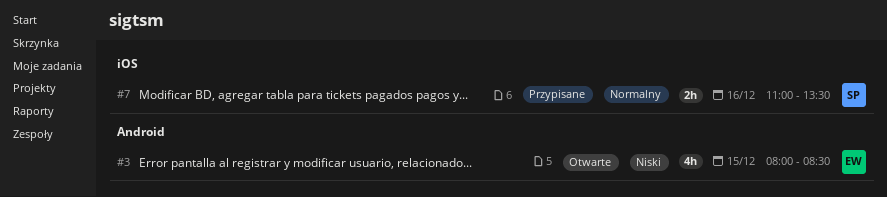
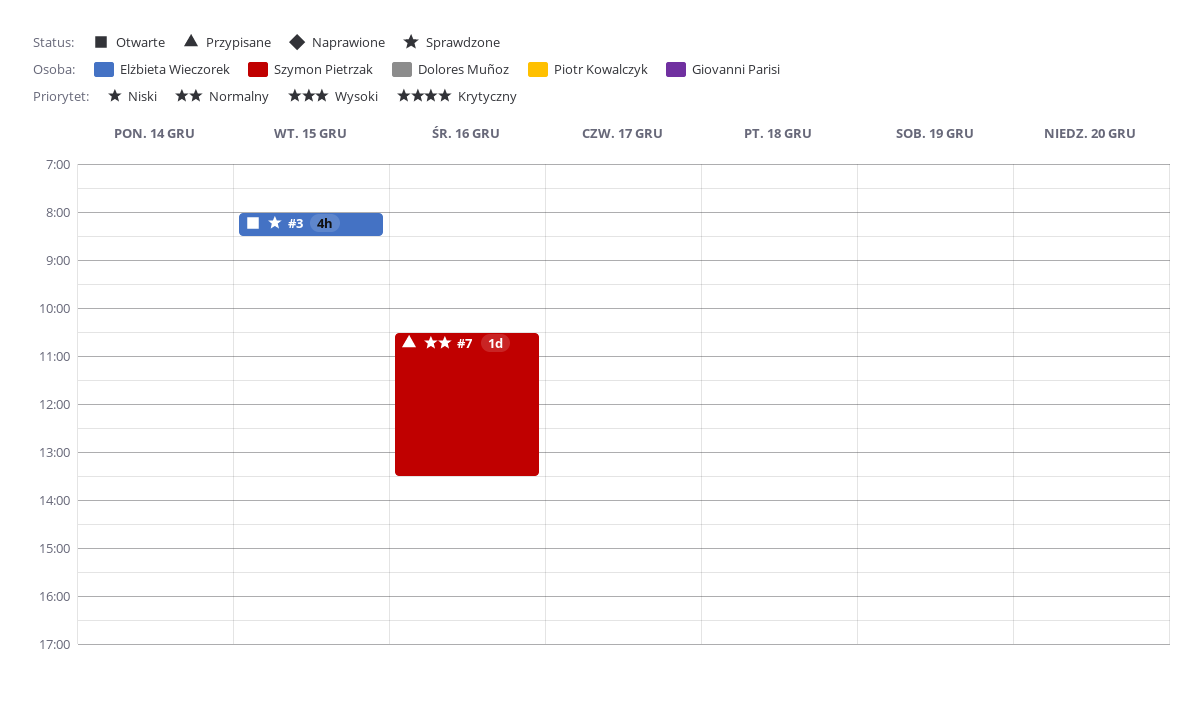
#7, estimate: 2h -> 1d
#7, begins: 11:00 -> 10:30

